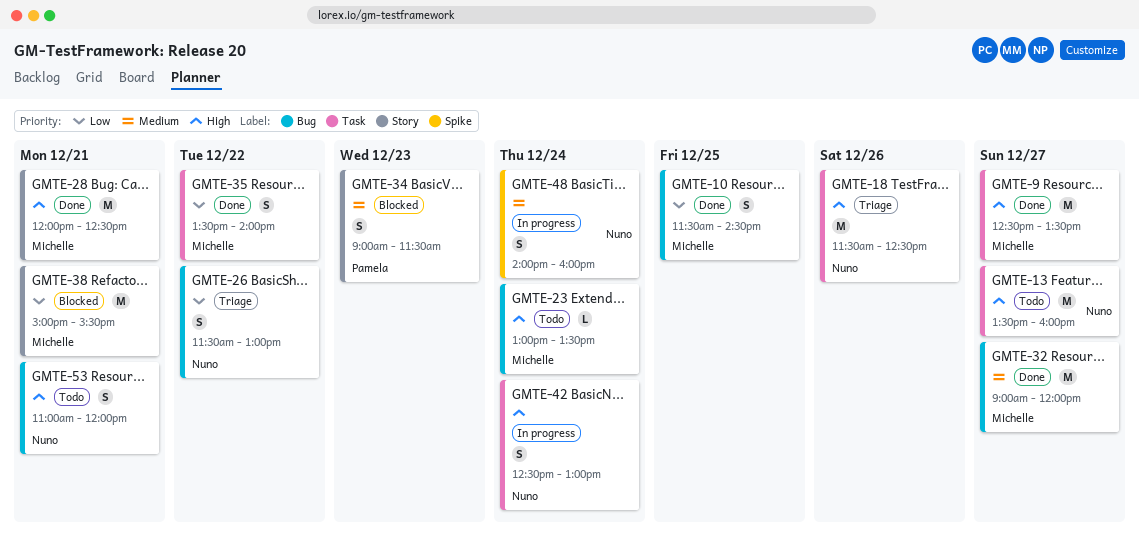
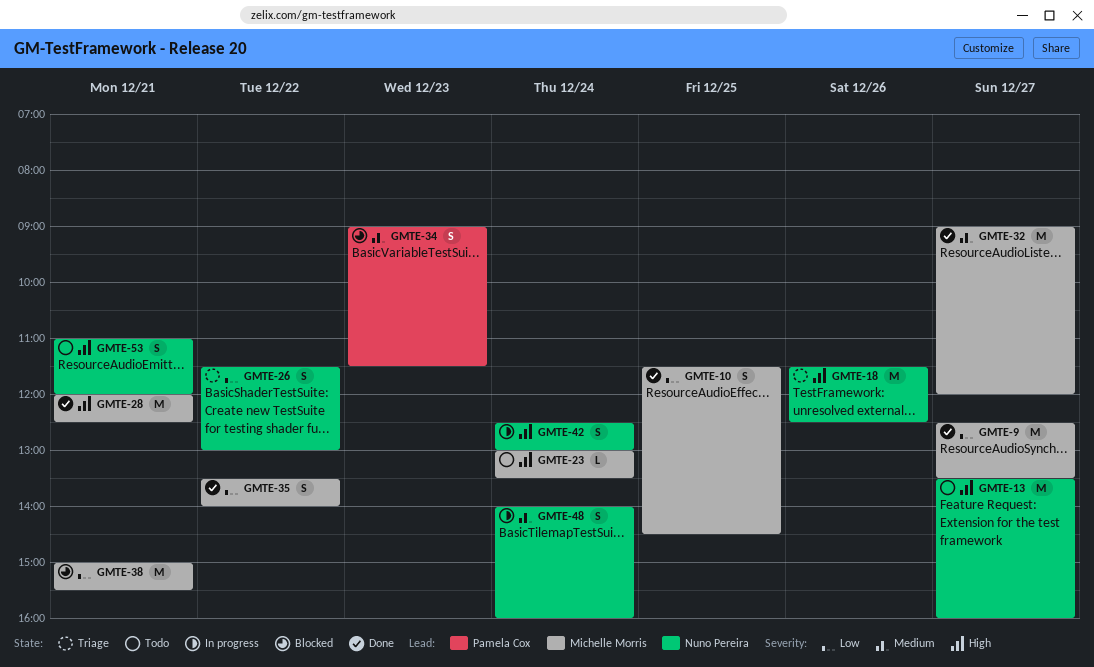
GMTE-9, priority: High -> Low

